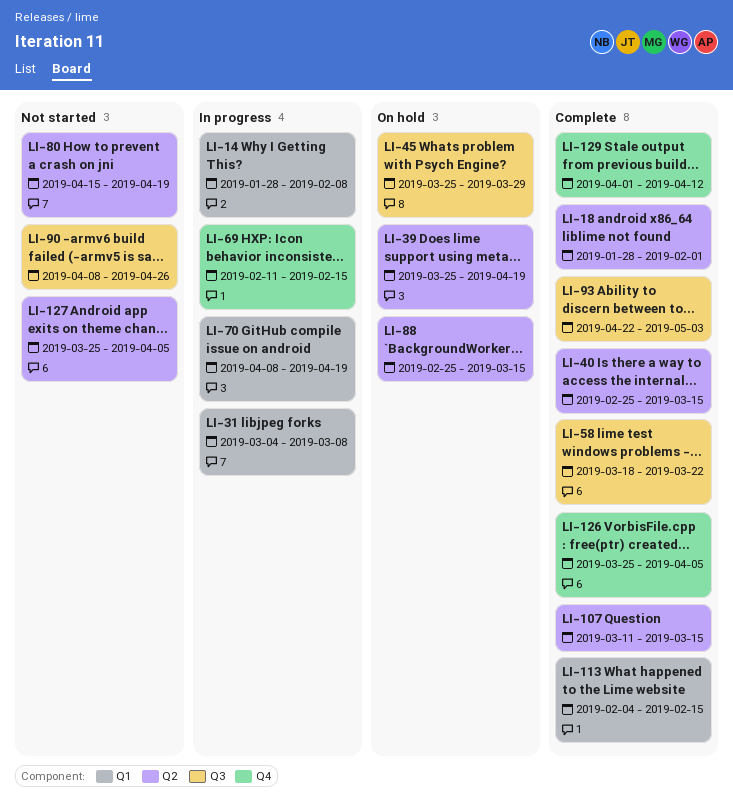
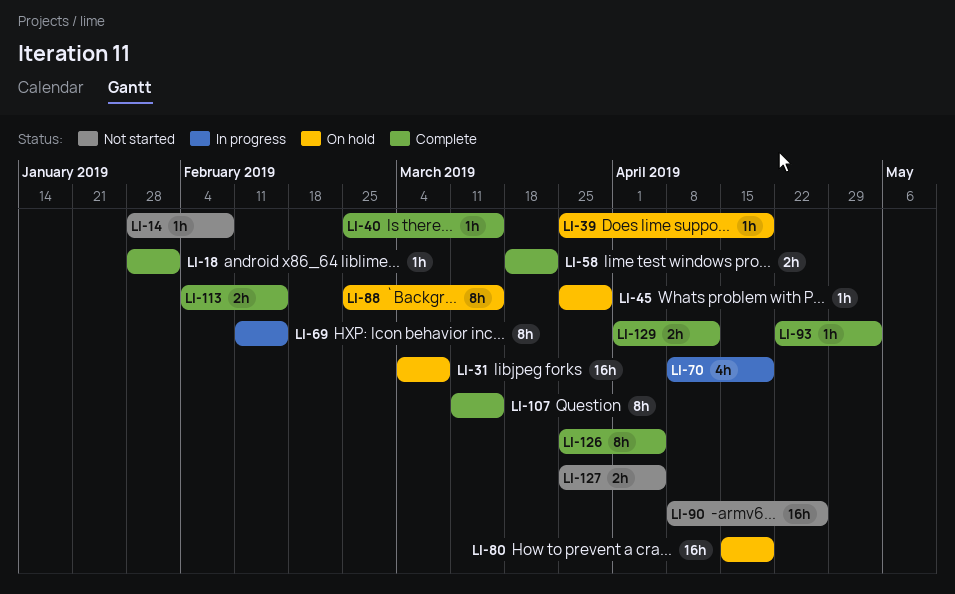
LI-14, status: In progress -> Not started
LI-31, status: In progress -> On hold
LI-80, status: Not started -> On hold

